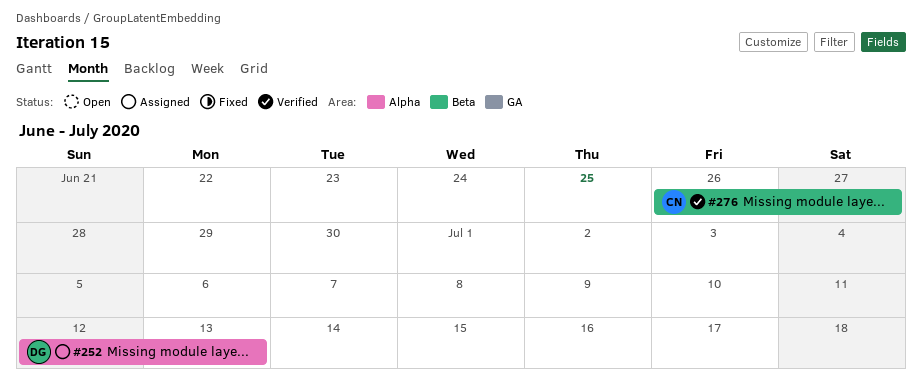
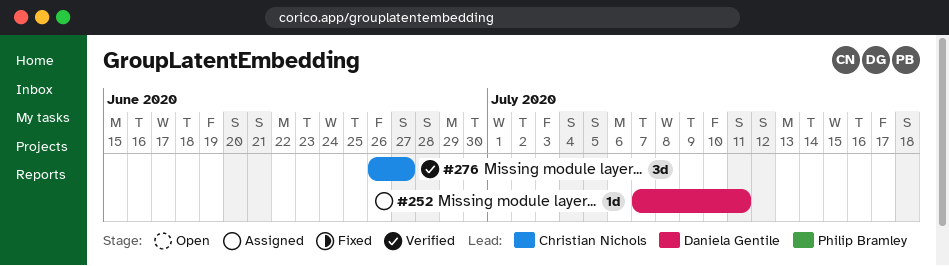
#252, start: Jul 12 -> Jul 7
#252, due: Jul 13 -> Jul 11

